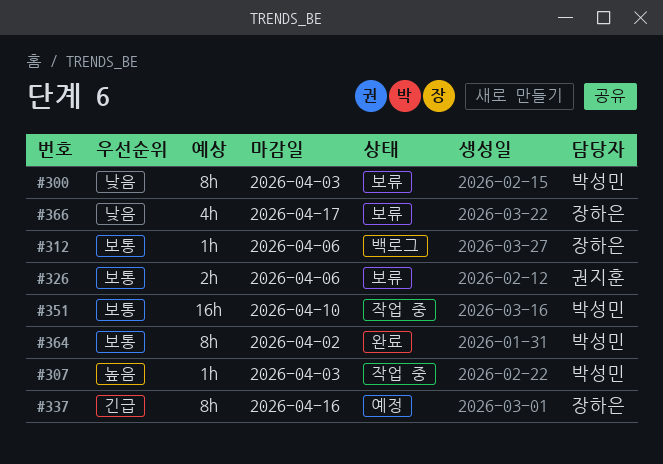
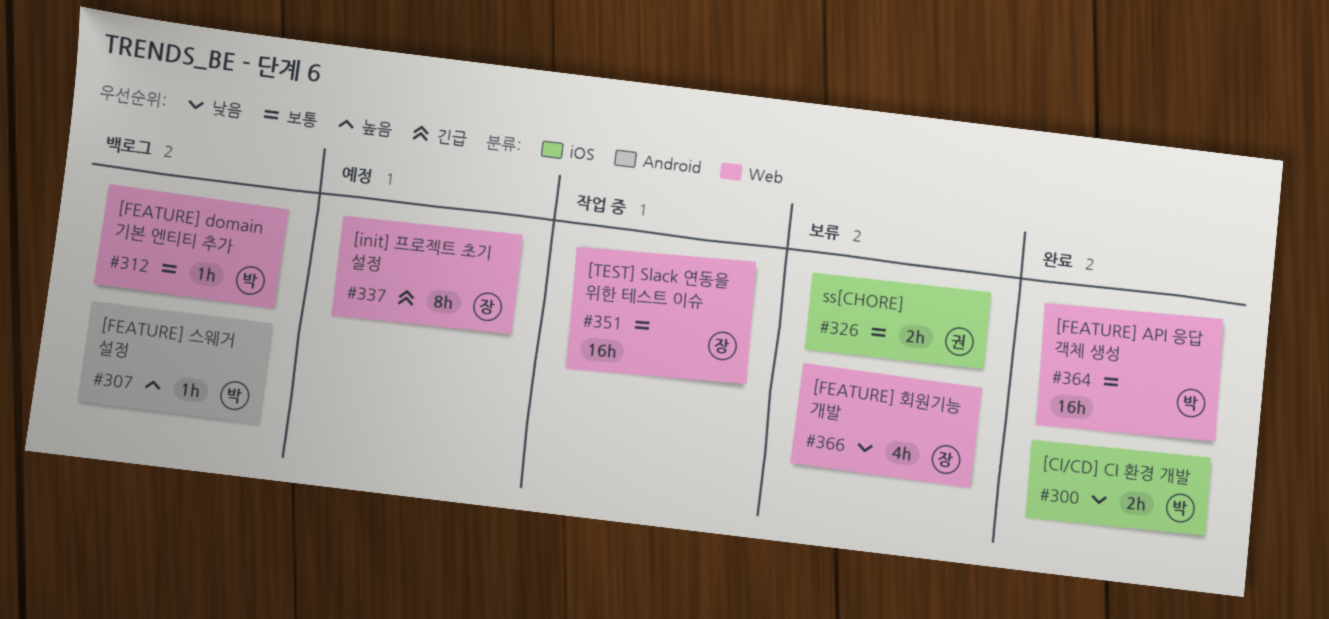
#300, status: 보류 -> 완료
#300, estimate: 8h -> 2h
#307, status: 작업 중 -> 백로그
#312, owner: 장하은 -> 박성민
#351, owner: 박성민 -> 장하은
#364, estimate: 8h -> 16h

